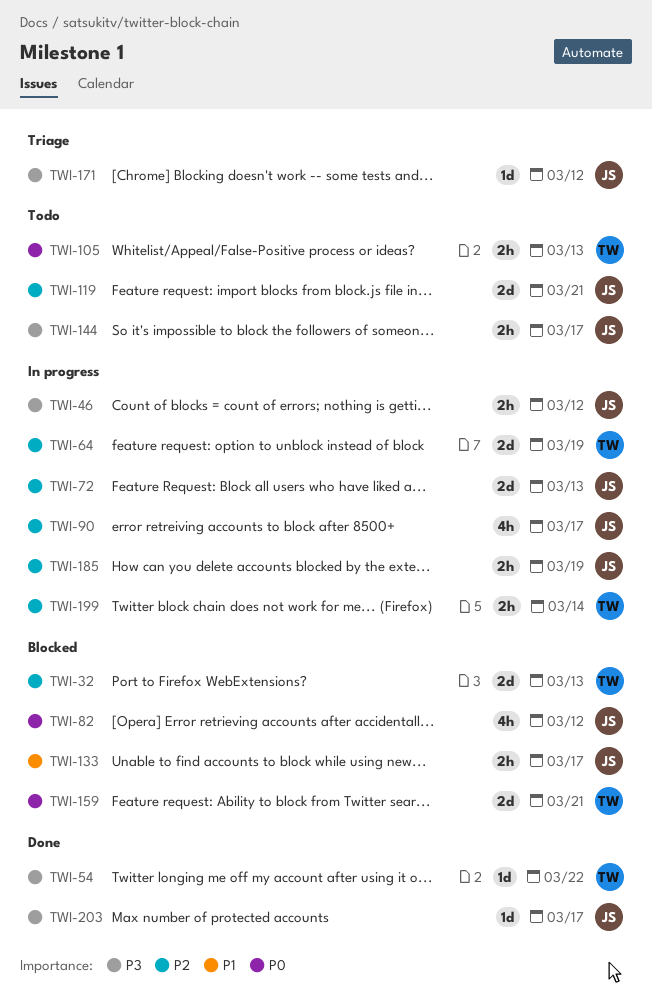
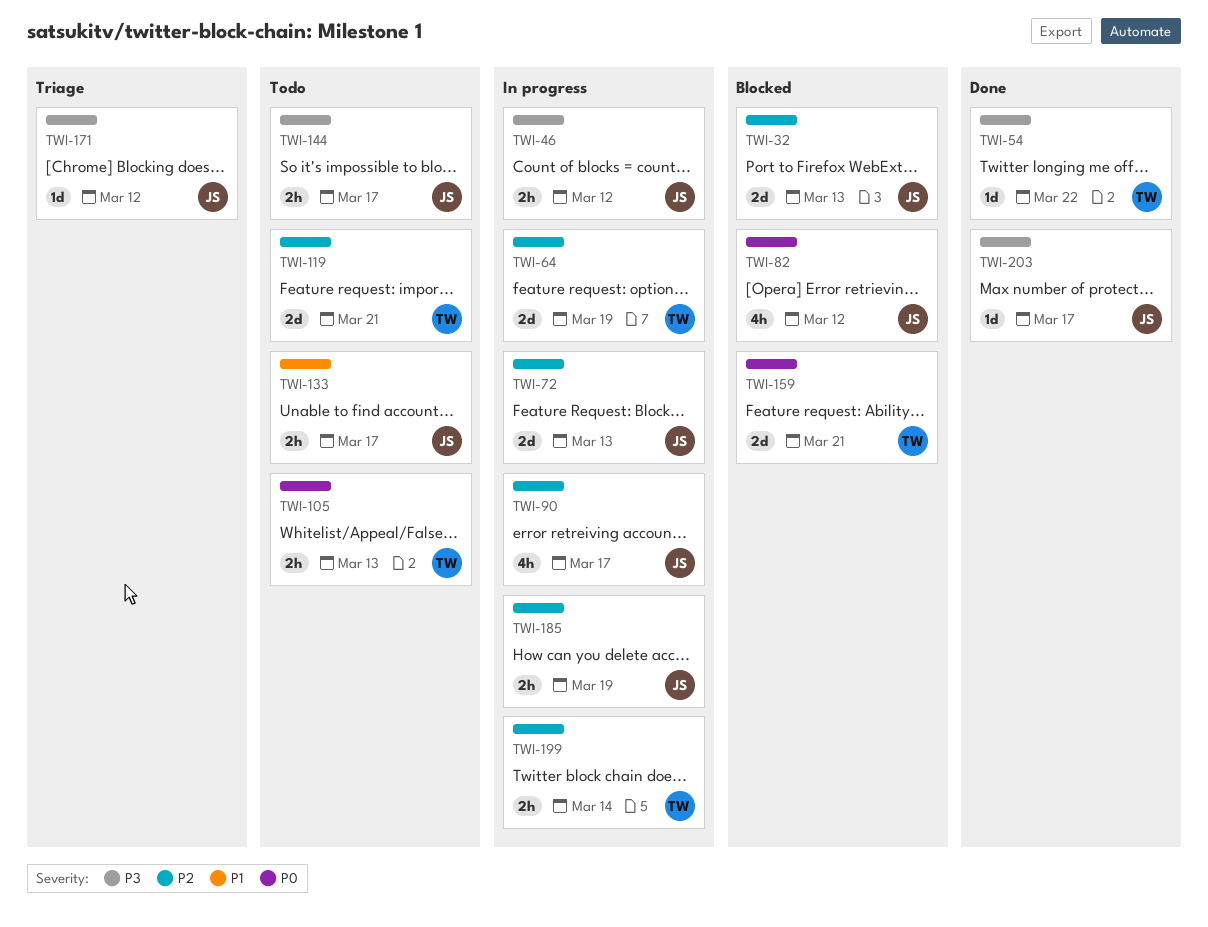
TWI-32, owner: TW -> JS
TWI-119, owner: JS -> TW
TWI-133, status: Blocked -> Todo

